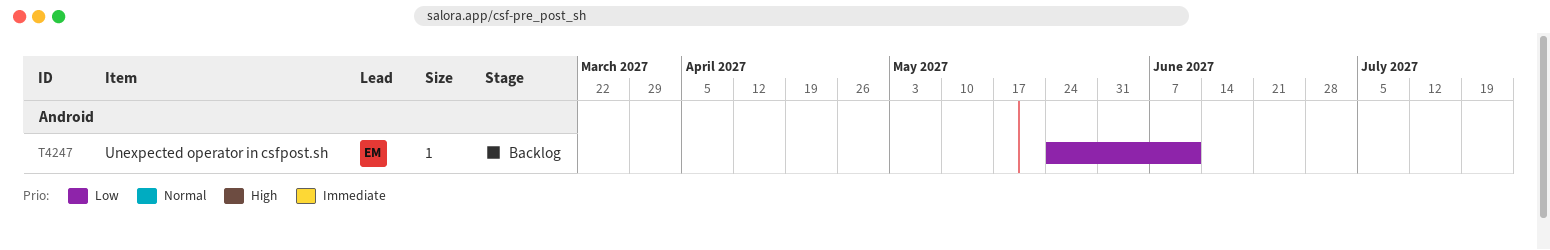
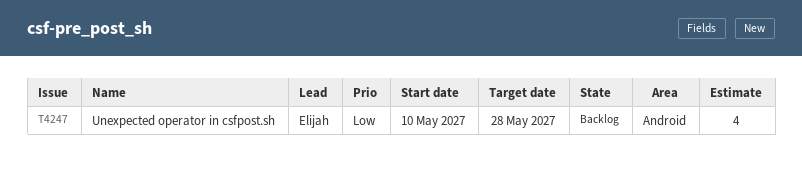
T4247, estimate: 1 -> 4
T4247, start: May 24 -> May 10
T4247, due: Jun 11 -> May 28

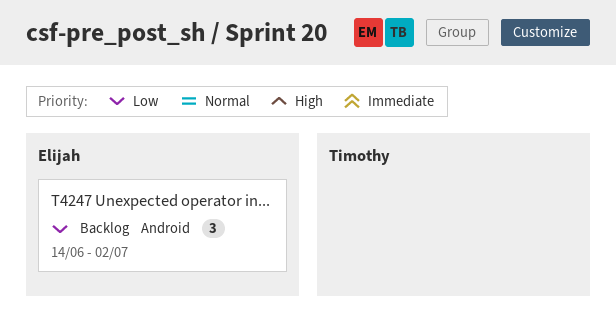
T4247, estimate: 4 -> 3
T4247, start: May 10 -> Jun 14
T4247, due: May 28 -> Jul 2

